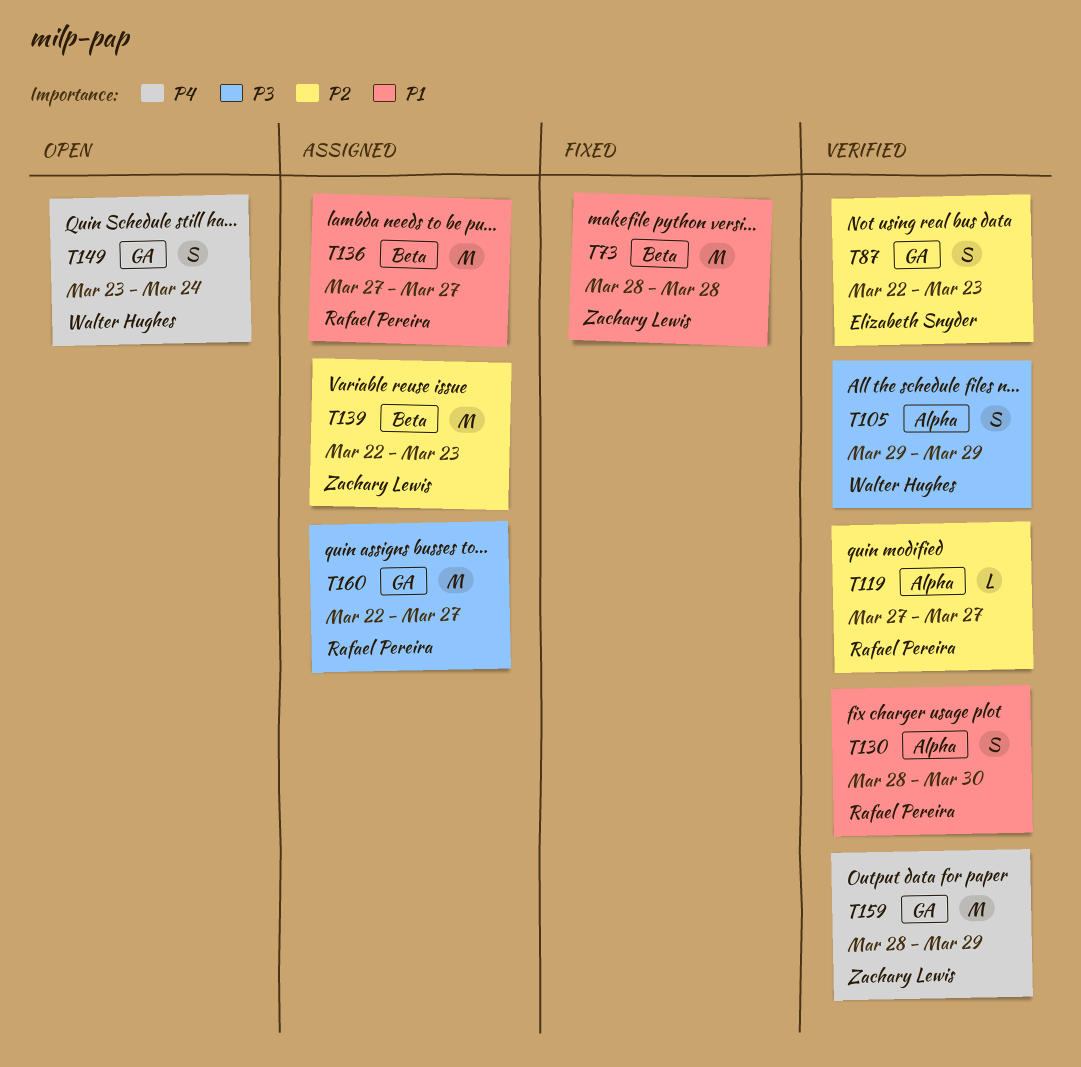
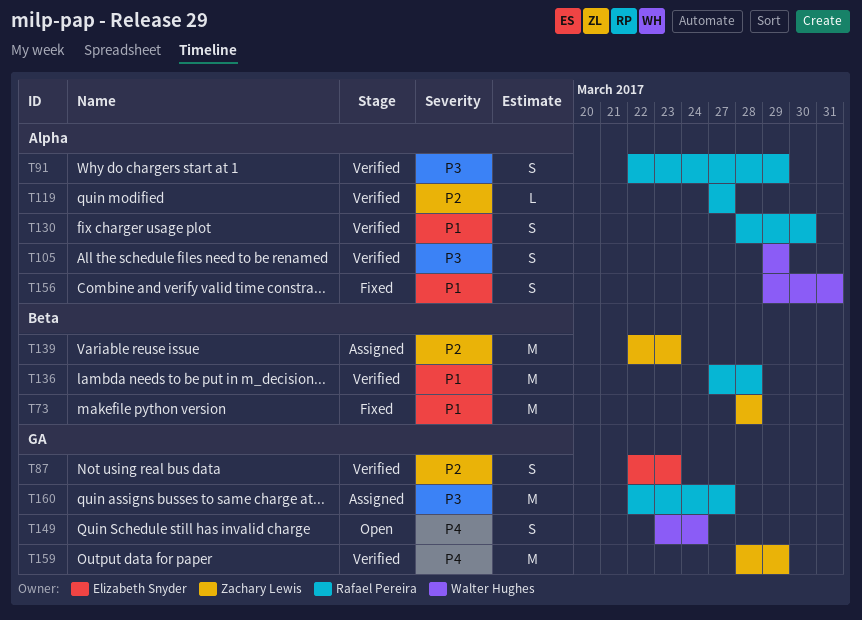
T91: none -> present
T136, status: Assigned -> Verified
T136, due: Mar 27 -> Mar 28
T156: none -> present

